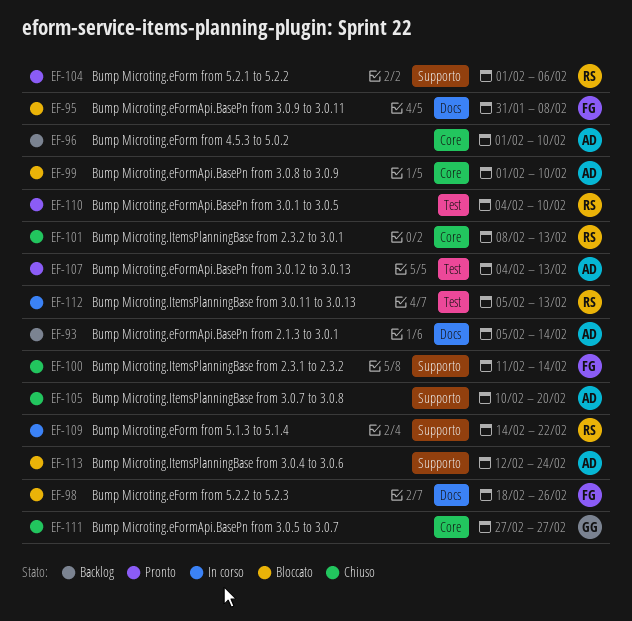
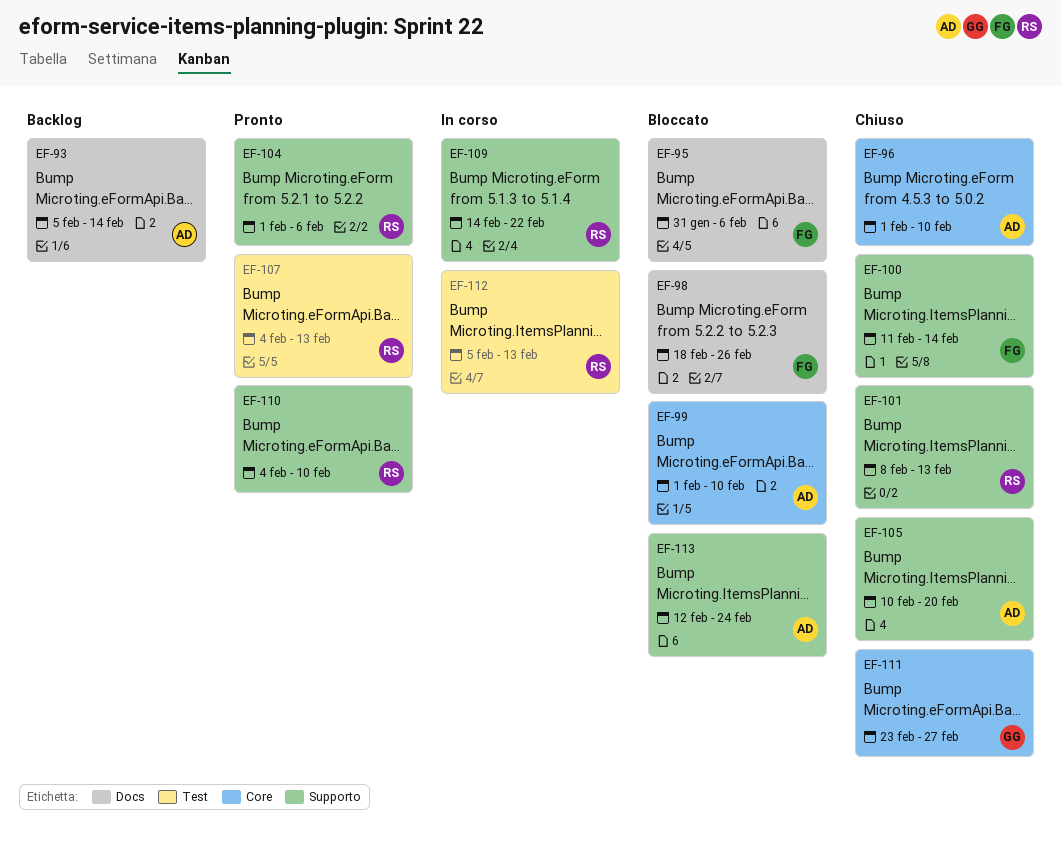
EF-95, due: Feb 8 -> Feb 6
EF-96, status: Backlog -> Chiuso
EF-101, label: Core -> Supporto
EF-107, owner: AD -> RS
EF-110, label: Test -> Supporto
EF-111, start: Feb 27 -> Feb 23

